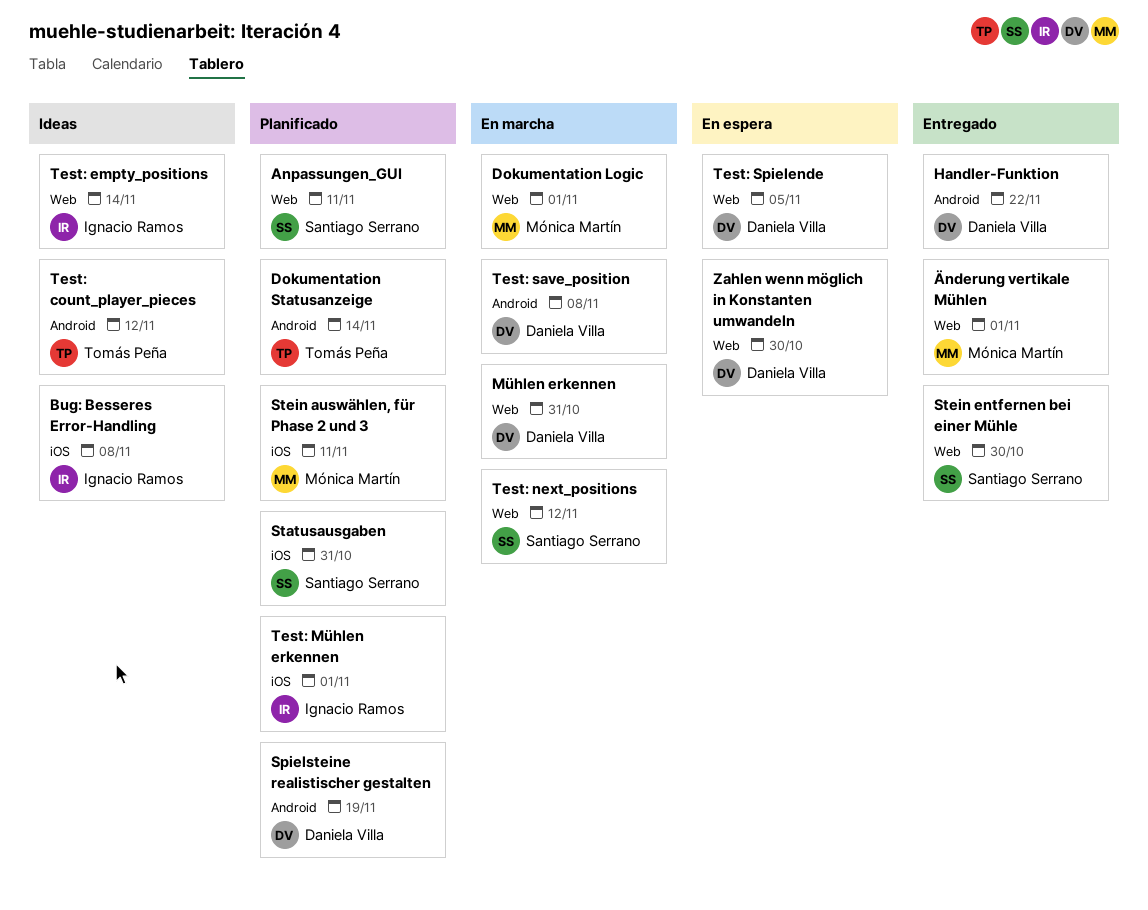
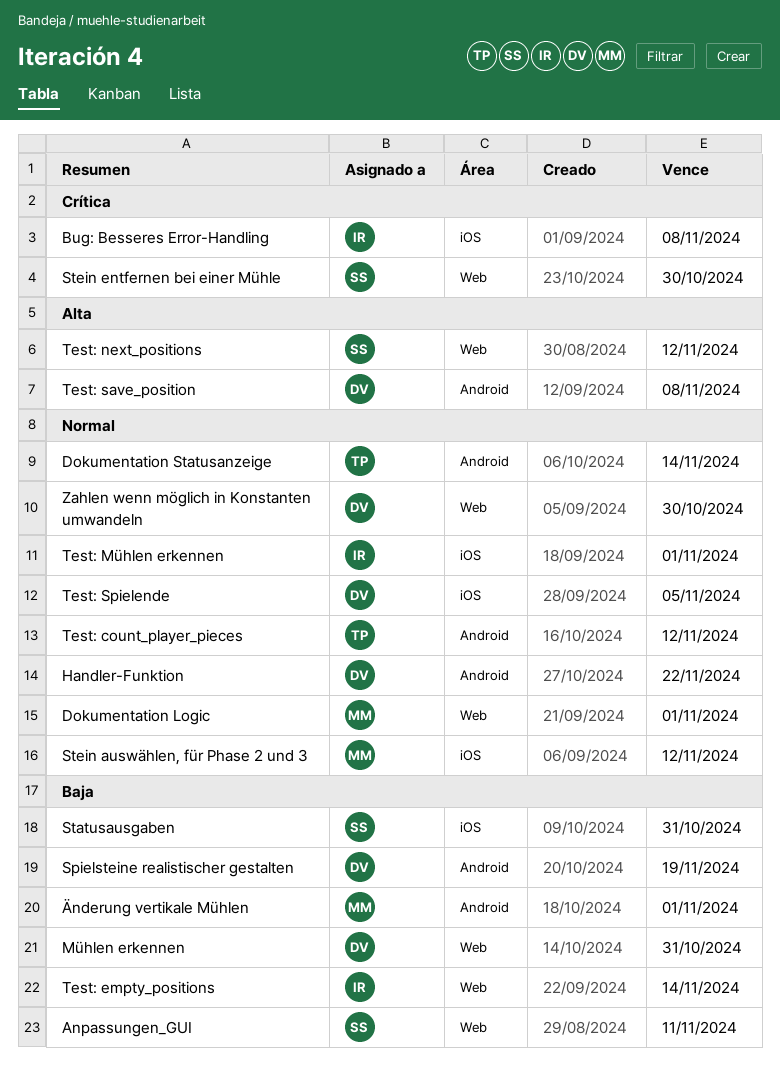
Stein auswählen, für Phase 2 und 3, due: Nov 11 -> Nov 12
Test: Spielende, label: Web -> iOS
Änderung vertikale Mühlen, label: Web -> Android

